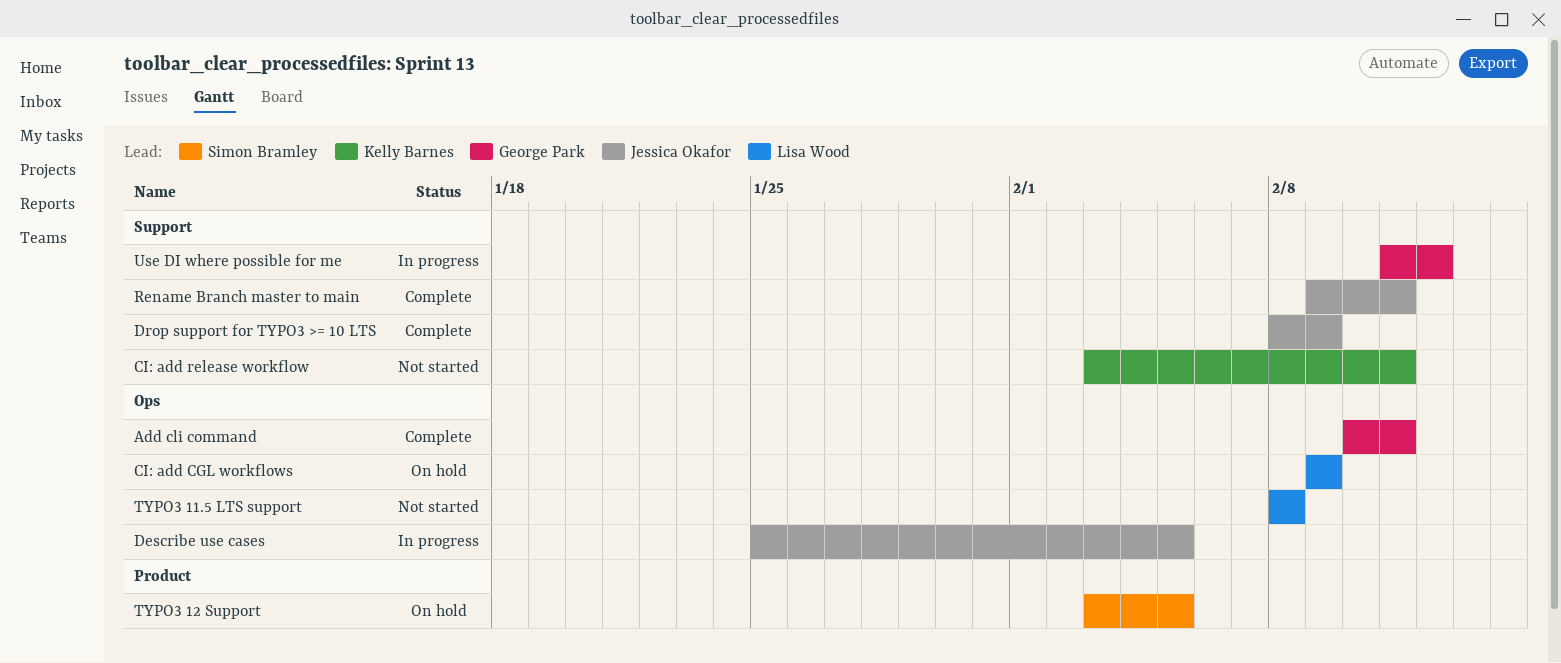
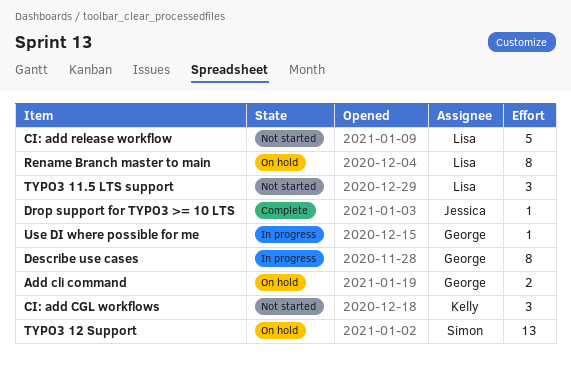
Add cli command, status: Complete -> On hold
CI: add CGL workflows, status: On hold -> Not started
CI: add CGL workflows, owner: Lisa Wood -> Kelly Barnes
CI: add release workflow, owner: Kelly Barnes -> Lisa Wood
Describe use cases, owner: Jessica Okafor -> George Park
Rename Branch master to main, status: Complete -> On hold
Rename Branch master to main, owner: Jessica Okafor -> Lisa Wood

